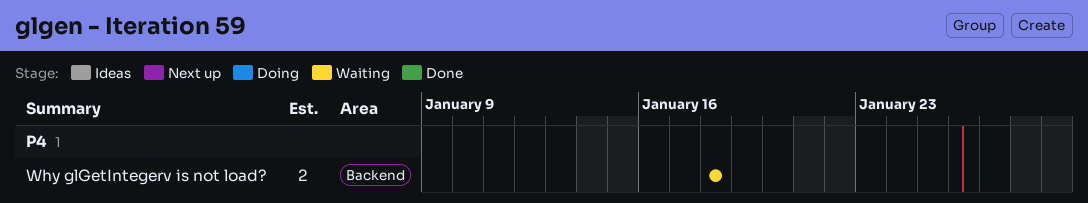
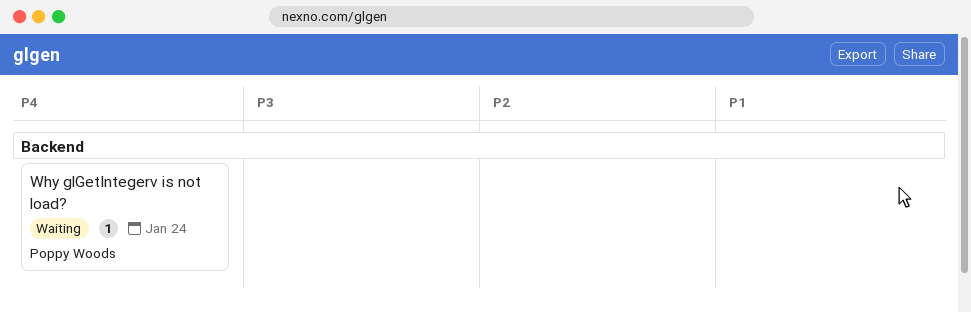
Why glGetIntegerv is not load?, estimate: 2 -> 1
Why glGetIntegerv is not load?, due: Jan 18 -> Jan 24

